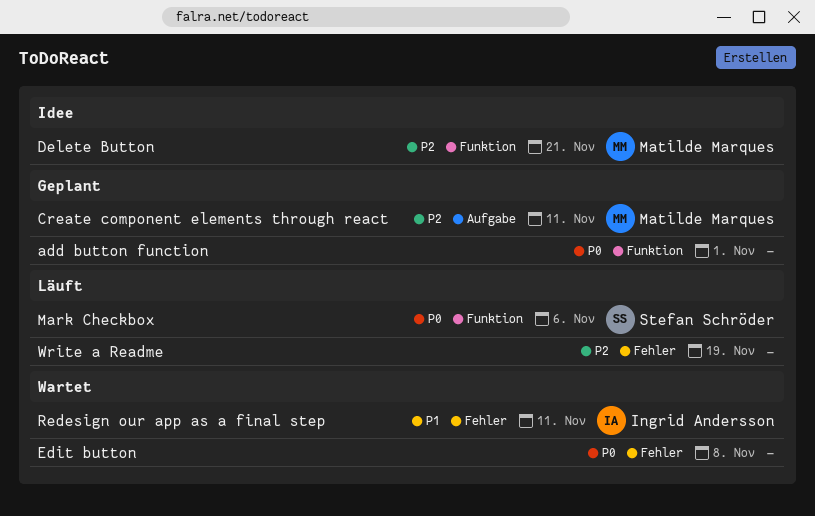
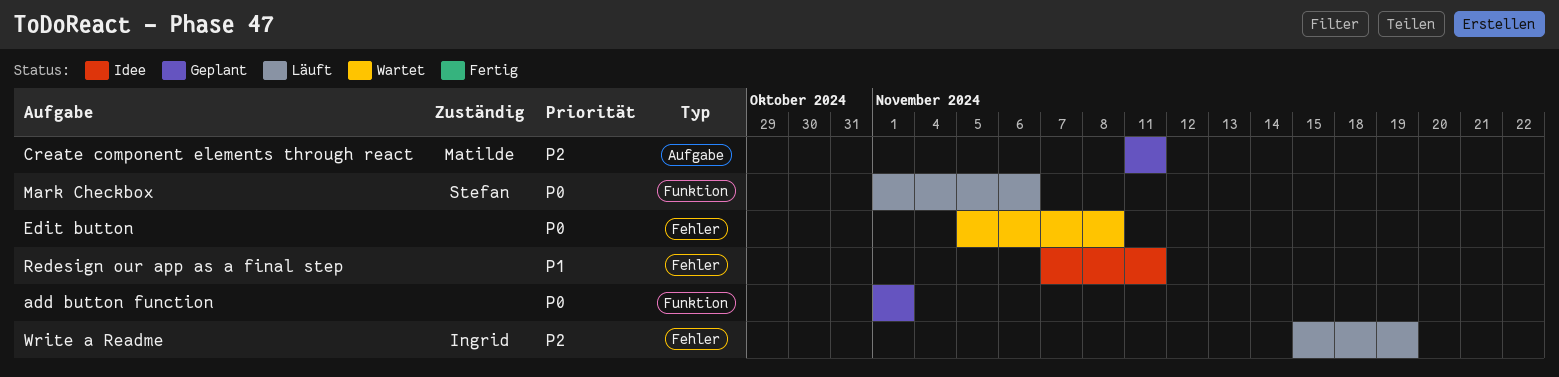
Delete Button: present -> none
Redesign our app as a final step, status: Wartet -> Idee
Redesign our app as a final step, owner: Ingrid Andersson -> none
Write a Readme, owner: none -> Ingrid Andersson

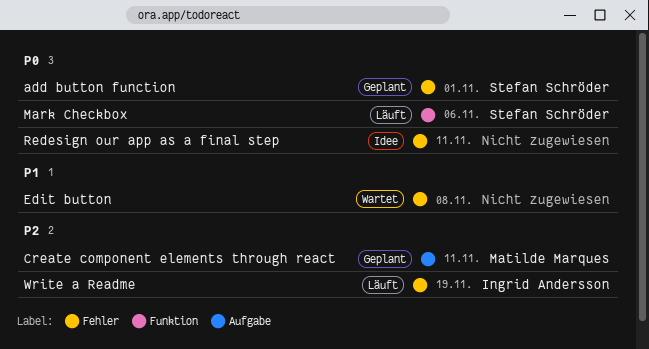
add button function, owner: none -> Stefan Schröder
add button function, label: Funktion -> Fehler
Edit button, priority: P0 -> P1
Redesign our app as a final step, priority: P1 -> P0

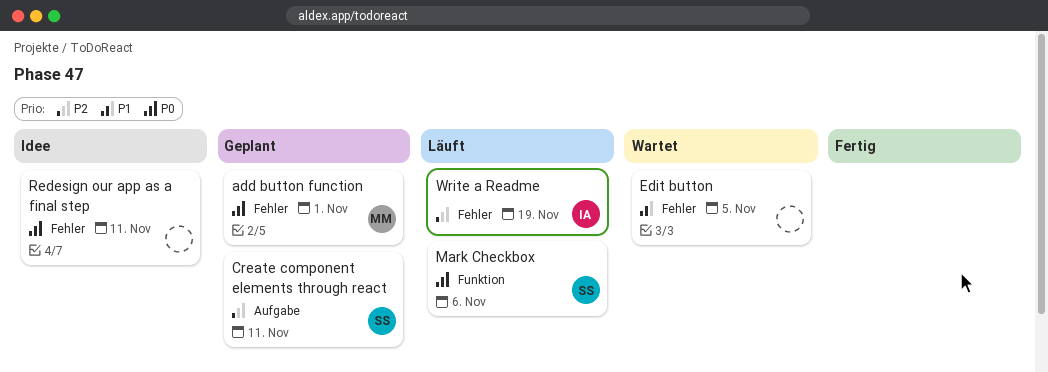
add button function, owner: Stefan Schröder -> Matilde Marques
Create component elements through react, owner: Matilde Marques -> Stefan Schröder
Edit button, due: Nov 8 -> Nov 5

